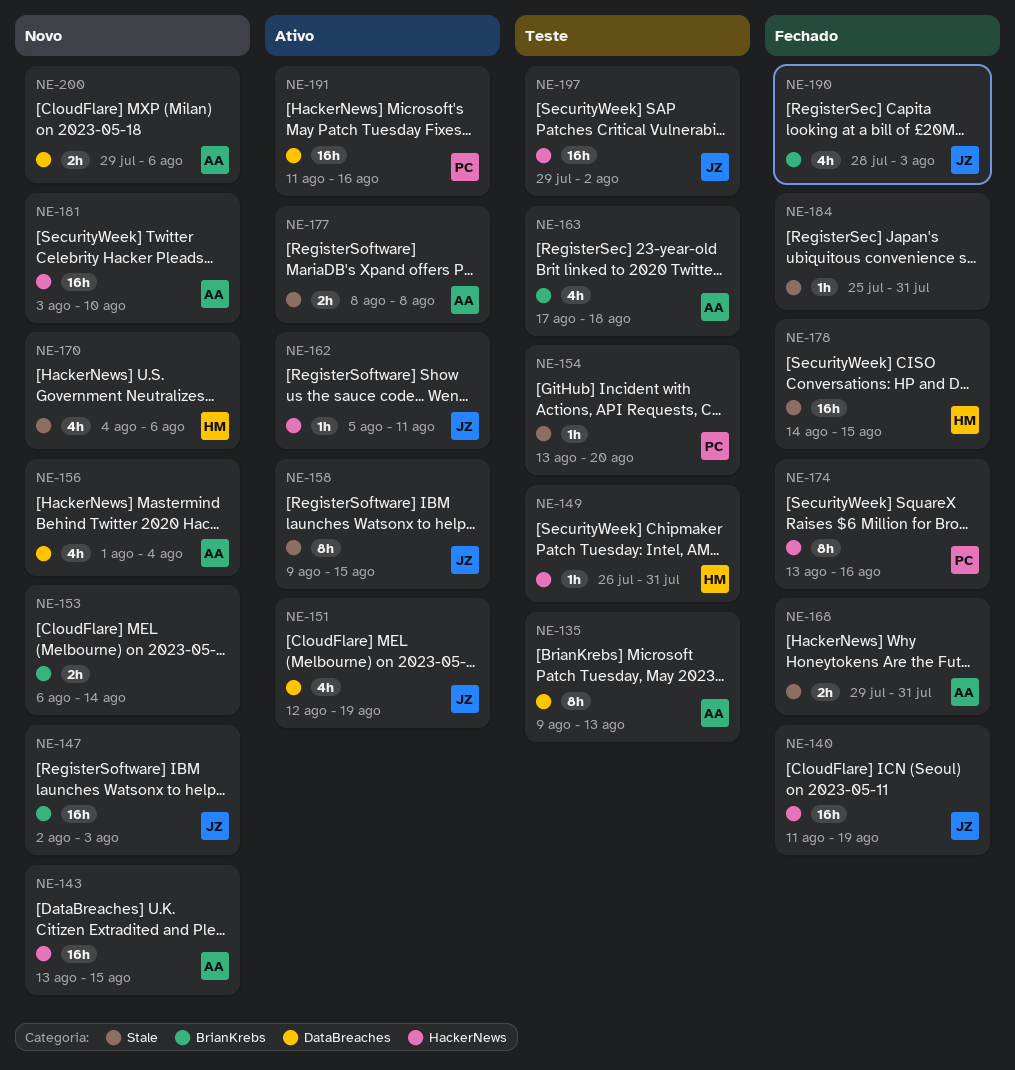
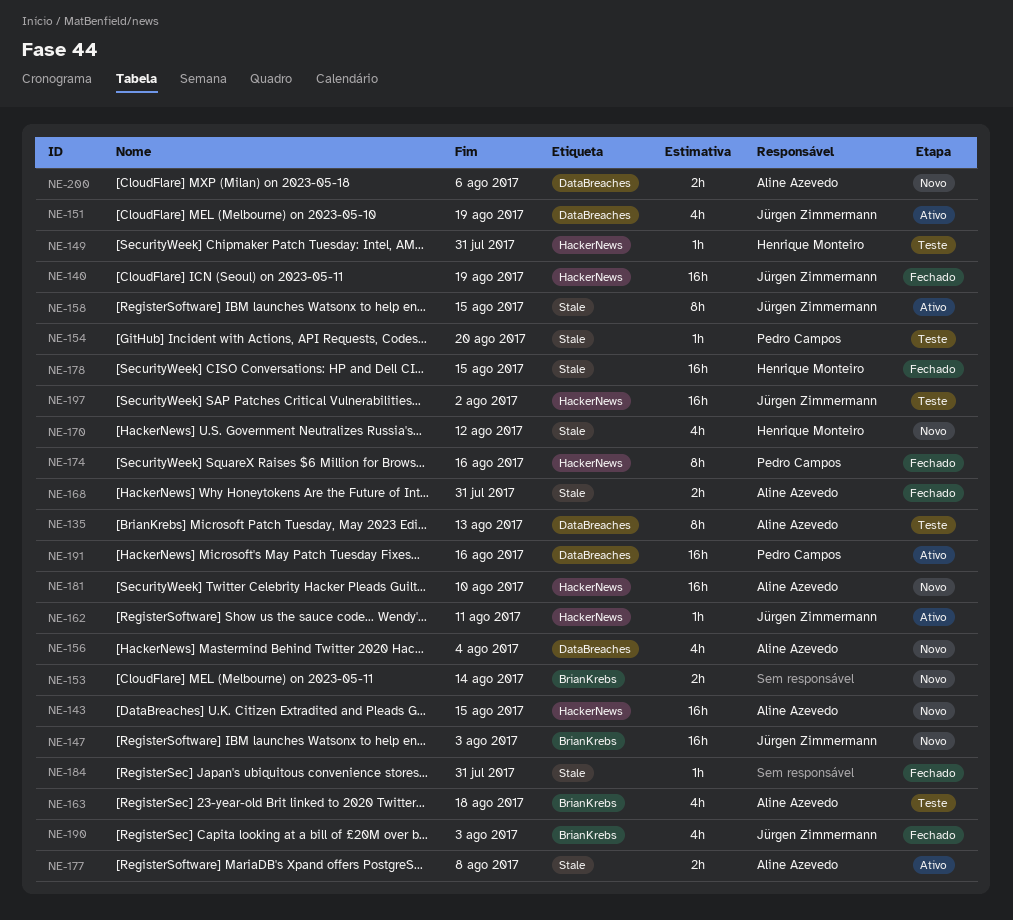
NE-170, due: Aug 6 -> Aug 12

